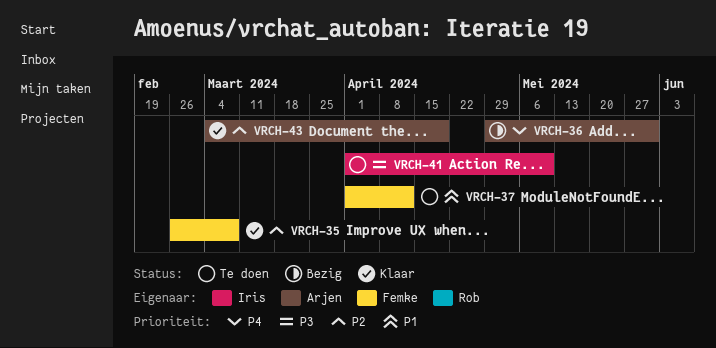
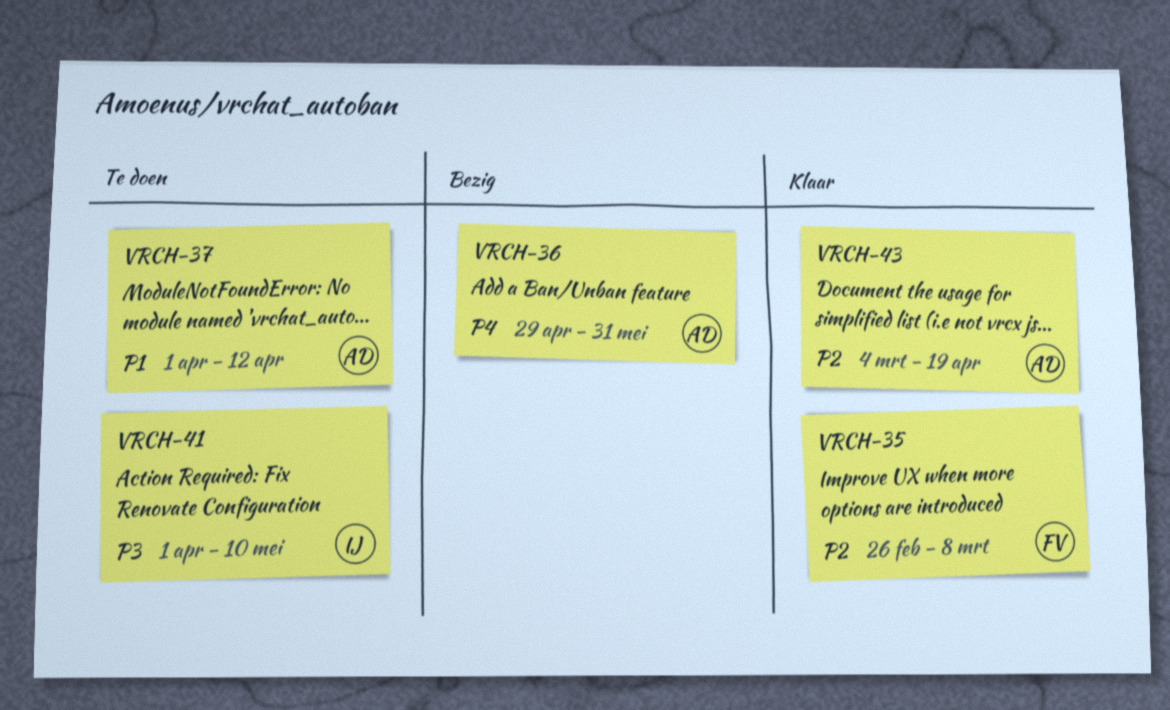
VRCH-37, owner: Femke -> Arjen

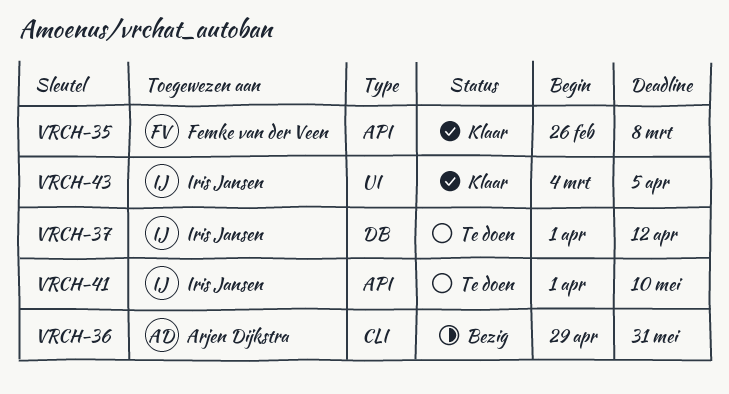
VRCH-37, owner: Arjen Dijkstra -> Iris Jansen
VRCH-43, owner: Arjen Dijkstra -> Iris Jansen
VRCH-43, due: Apr 19 -> Apr 5

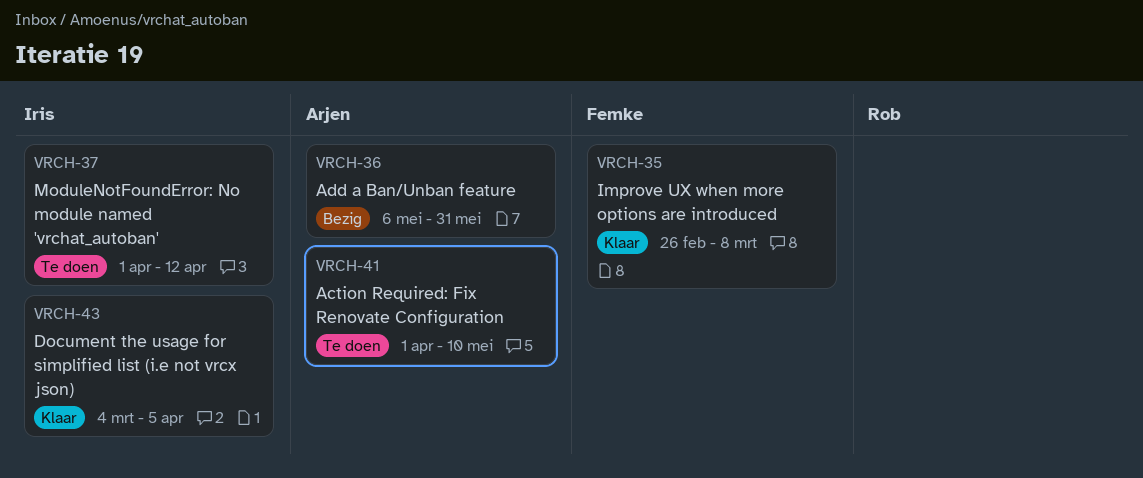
VRCH-36, start: Apr 29 -> May 6
VRCH-41, owner: Iris Jansen -> Arjen Dijkstra

